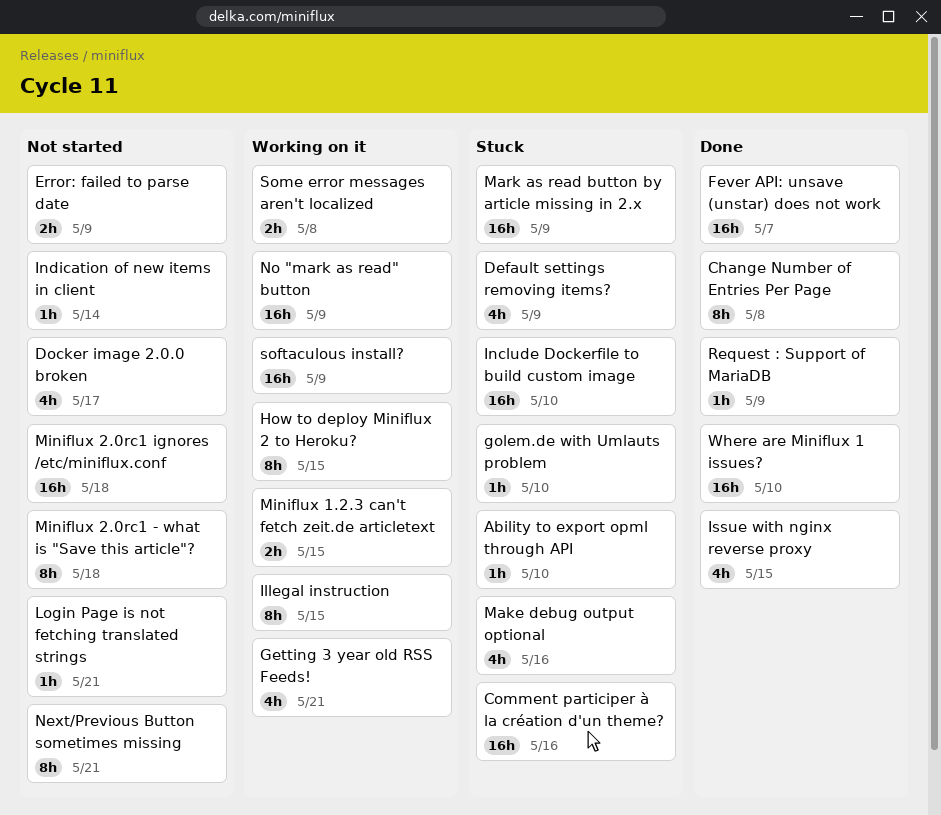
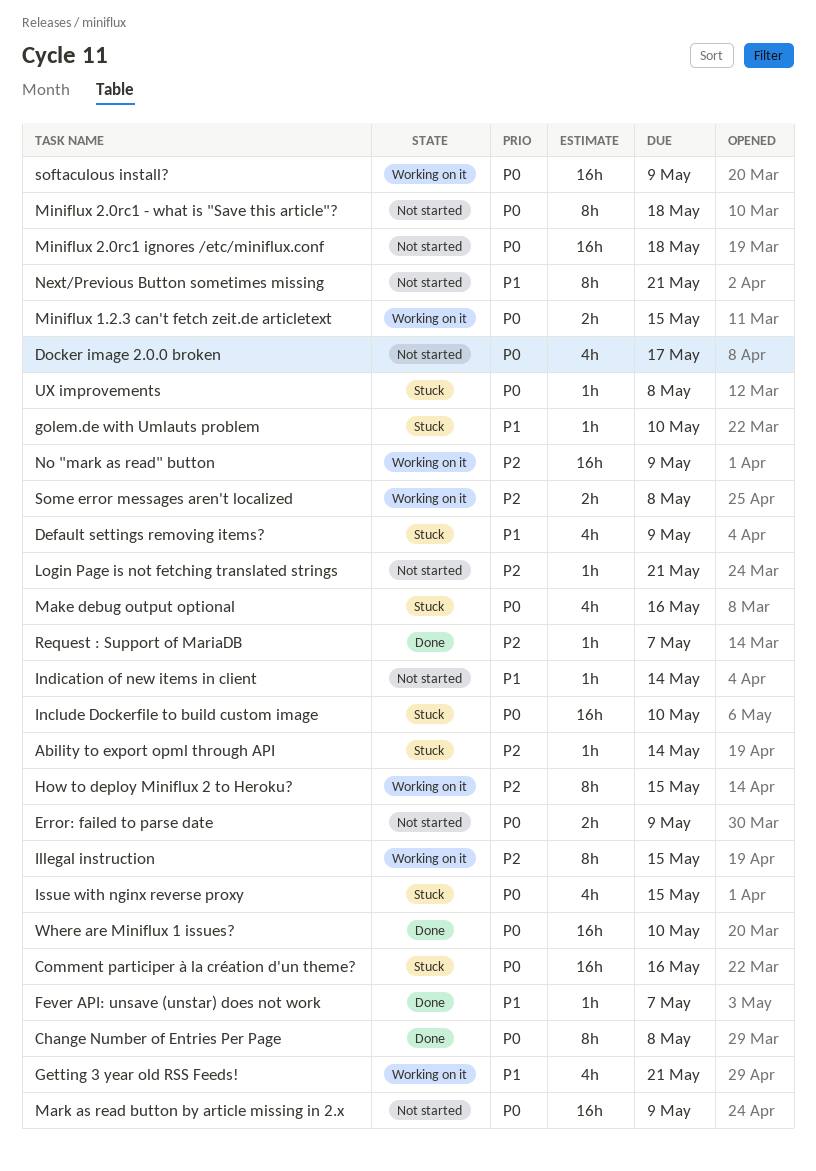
Ability to export opml through API, due: May 10 -> May 14
Fever API: unsave (unstar) does not work, estimate: 16h -> 1h
Issue with nginx reverse proxy, status: Done -> Stuck
Mark as read button by article missing in 2.x, status: Stuck -> Not started
Request : Support of MariaDB, due: May 9 -> May 7
UX improvements: none -> present

